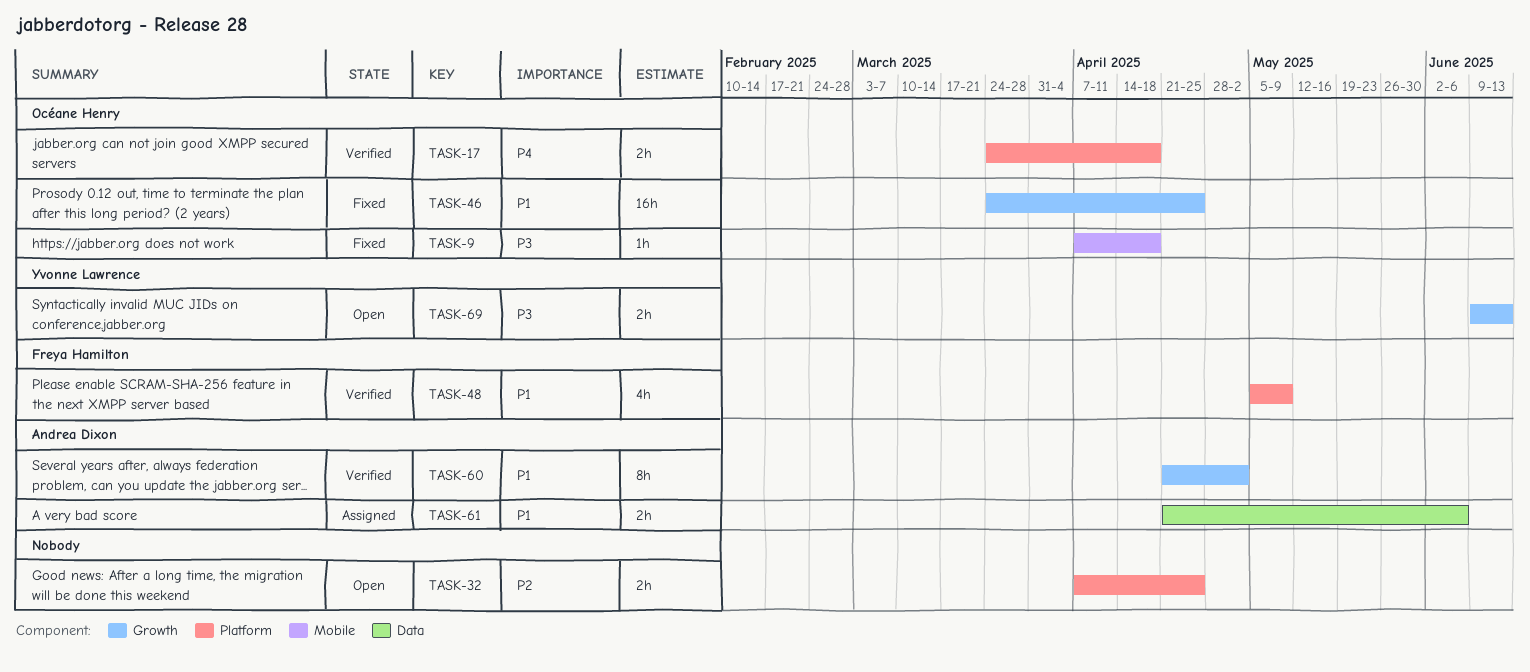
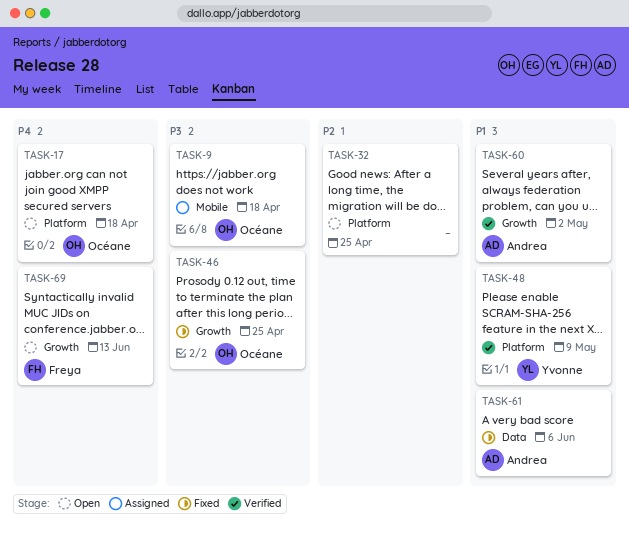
TASK-9, status: Fixed -> Assigned
TASK-17, status: Verified -> Open
TASK-46, priority: P1 -> P3
TASK-48, owner: Freya Hamilton -> Yvonne Lawrence
TASK-61, status: Assigned -> Fixed
TASK-69, owner: Yvonne Lawrence -> Freya Hamilton
TASK-69, priority: P3 -> P4

